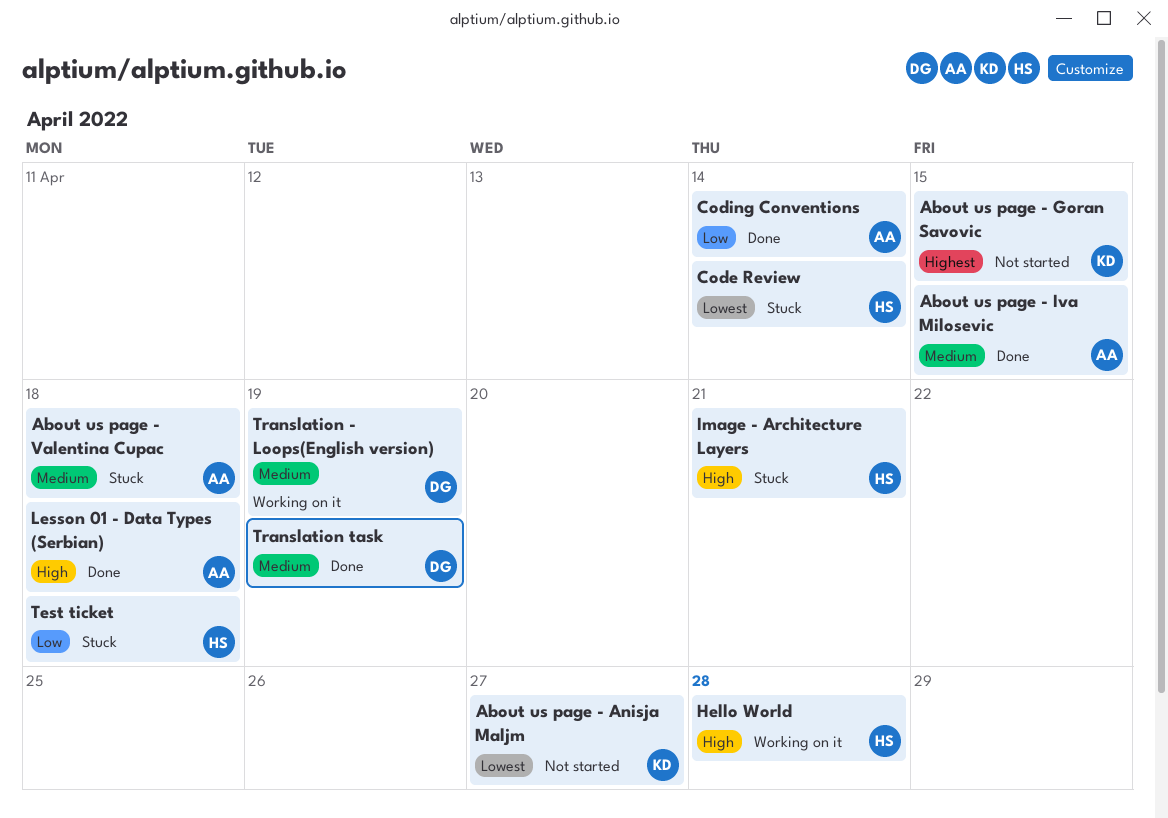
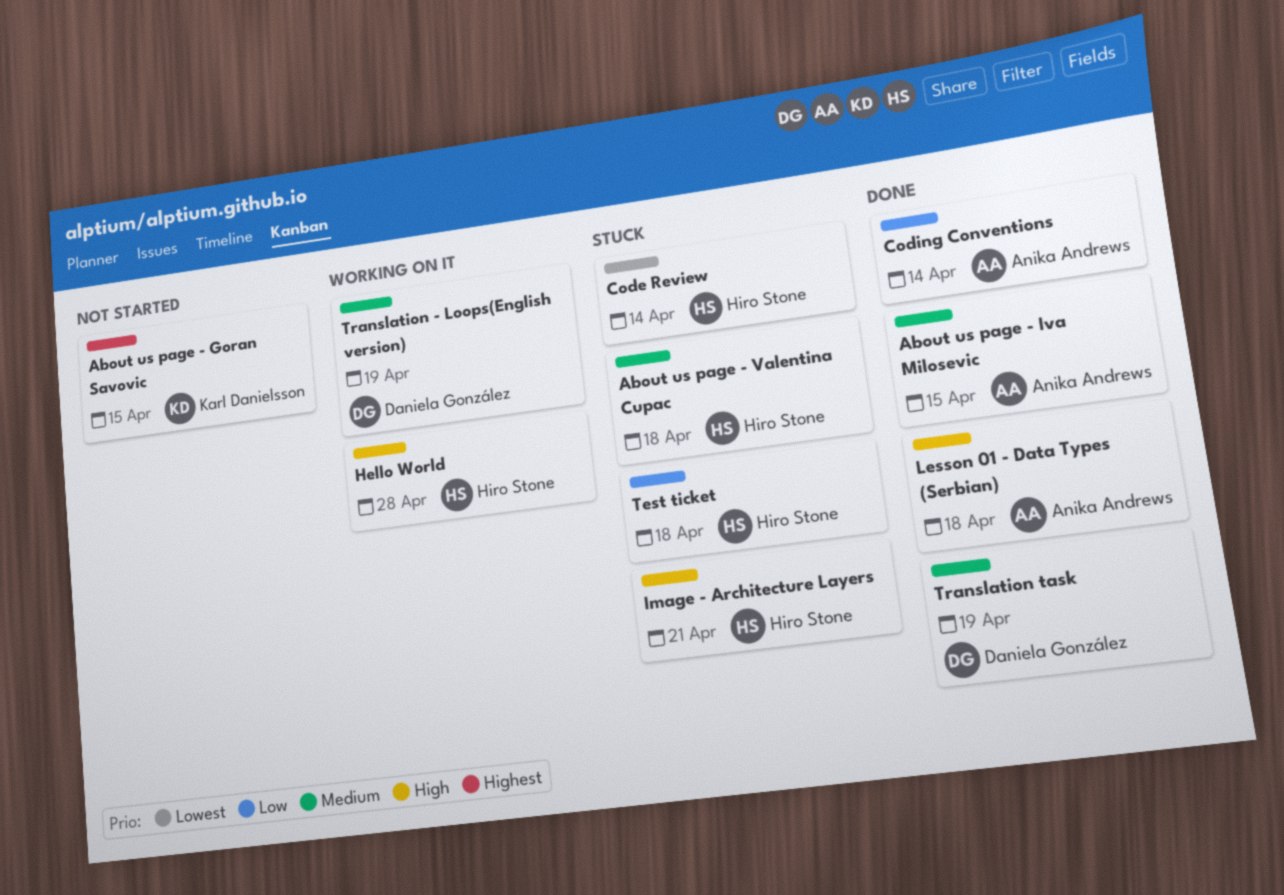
About us page - Anisja Maljm: present -> none
About us page - Valentina Cupac, owner: Anika Andrews -> Hiro Stone

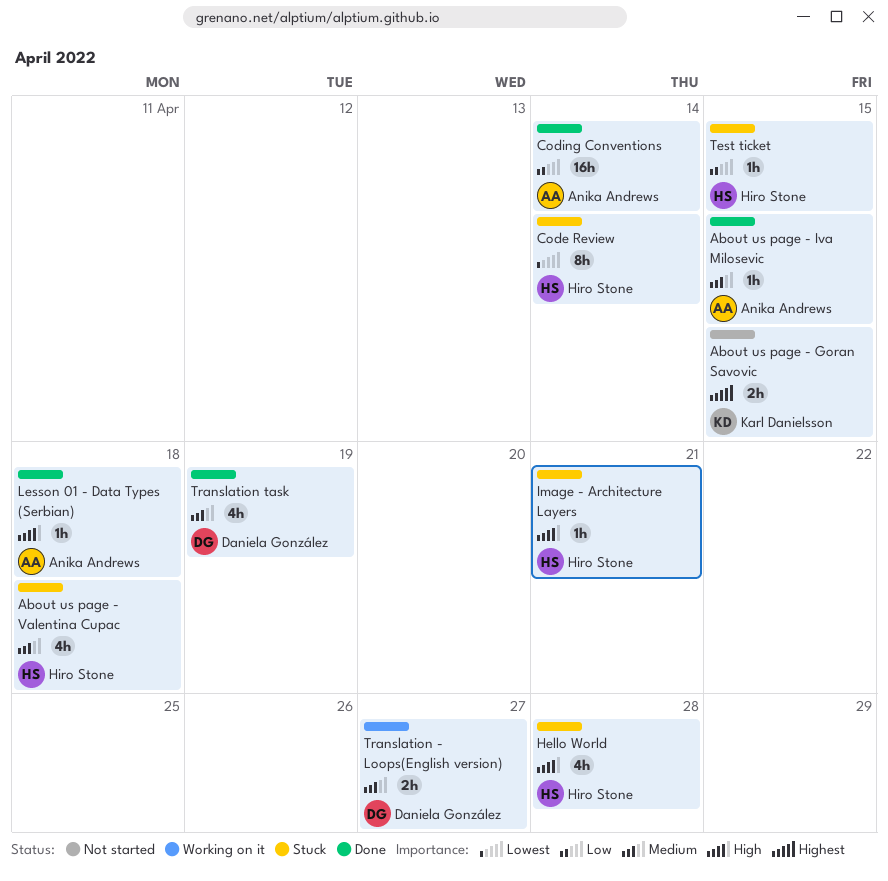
Hello World, status: Working on it -> Stuck
Test ticket, due: Apr 18 -> Apr 15
Translation - Loops(English version), due: Apr 19 -> Apr 27

